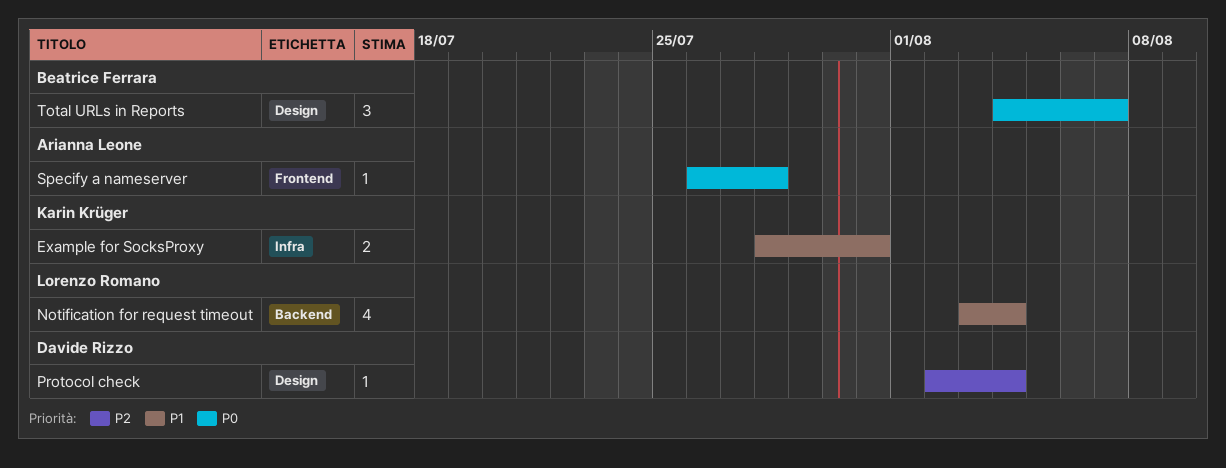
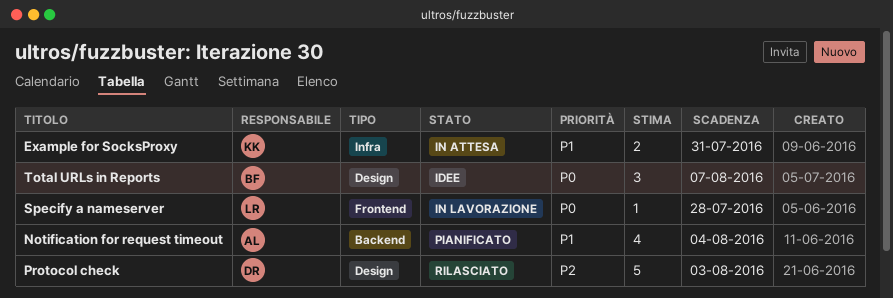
Notification for request timeout, owner: Lorenzo Romano -> Arianna Leone
Protocol check, estimate: 1 -> 5
Protocol check, due: Aug 4 -> Aug 3
Specify a nameserver, owner: Arianna Leone -> Lorenzo Romano

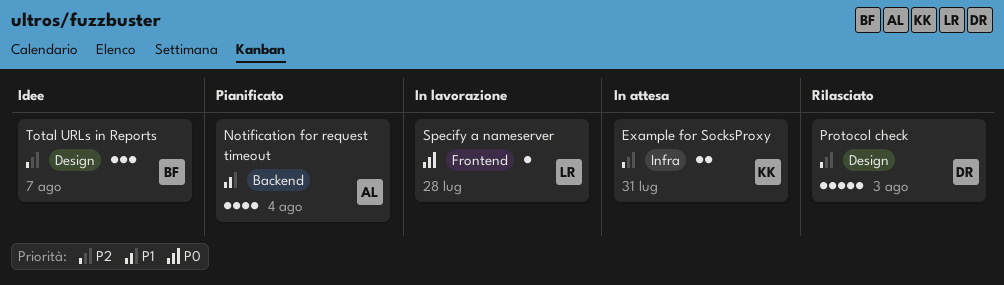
Example for SocksProxy, priority: P1 -> P2
Total URLs in Reports, priority: P0 -> P2

